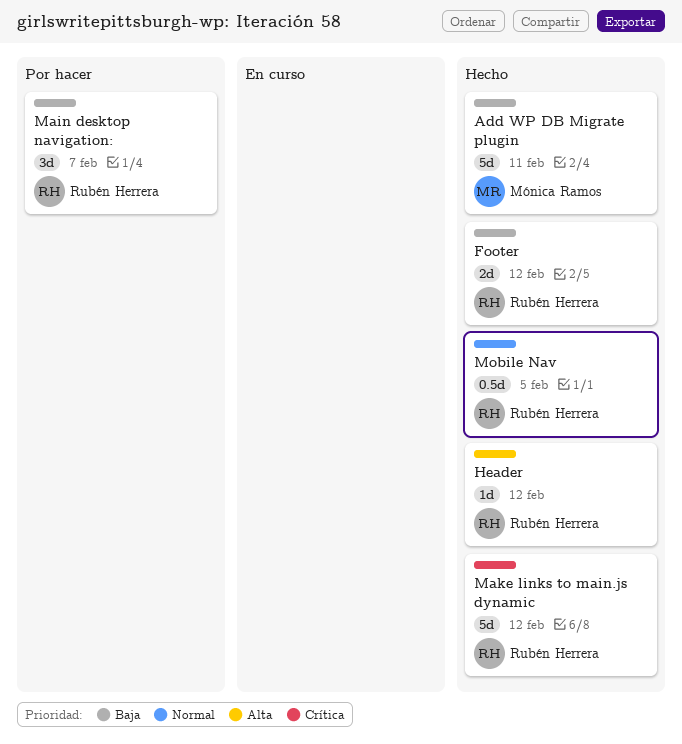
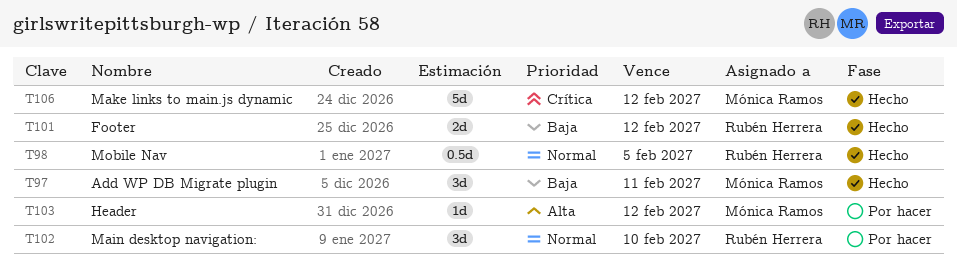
Add WP DB Migrate plugin, estimate: 5d -> 3d
Header, status: Hecho -> Por hacer
Header, owner: Rubén Herrera -> Mónica Ramos
Main desktop navigation:, priority: Baja -> Normal
Main desktop navigation:, due: Feb 7 -> Feb 10
Make links to main.js dynamic, owner: Rubén Herrera -> Mónica Ramos

